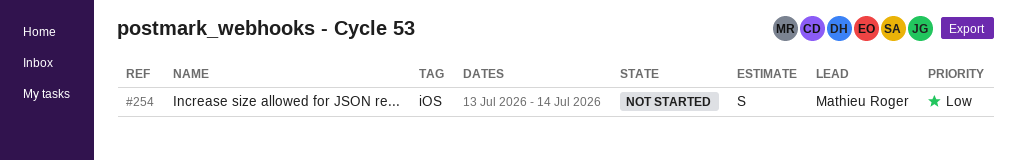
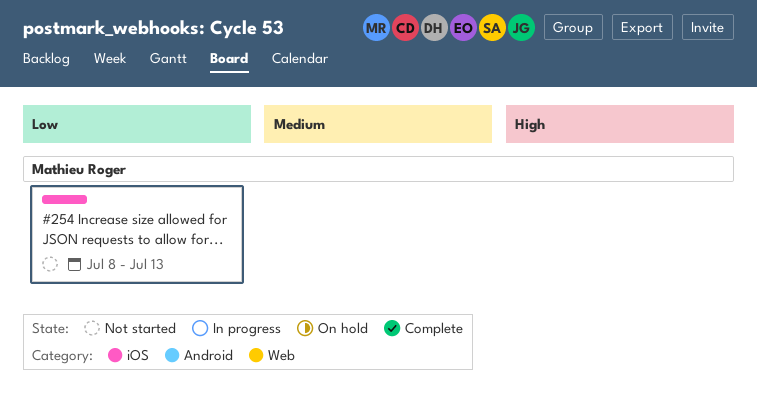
#254, start: Jul 13 -> Jul 8
#254, due: Jul 14 -> Jul 13

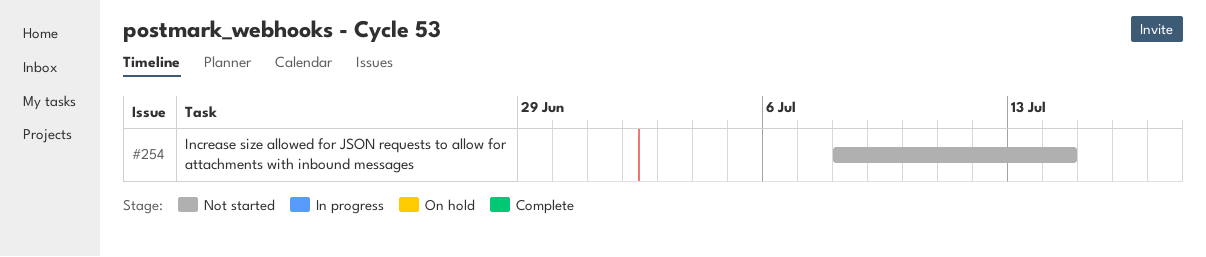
#254, due: Jul 13 -> Jul 14

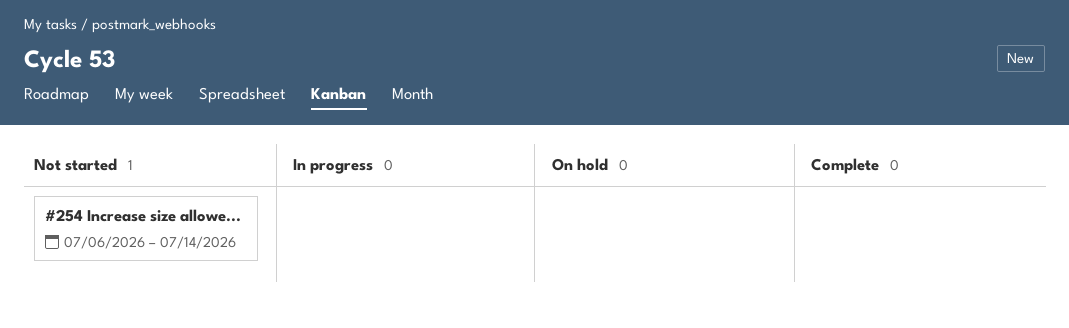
#254, start: Jul 8 -> Jul 6

